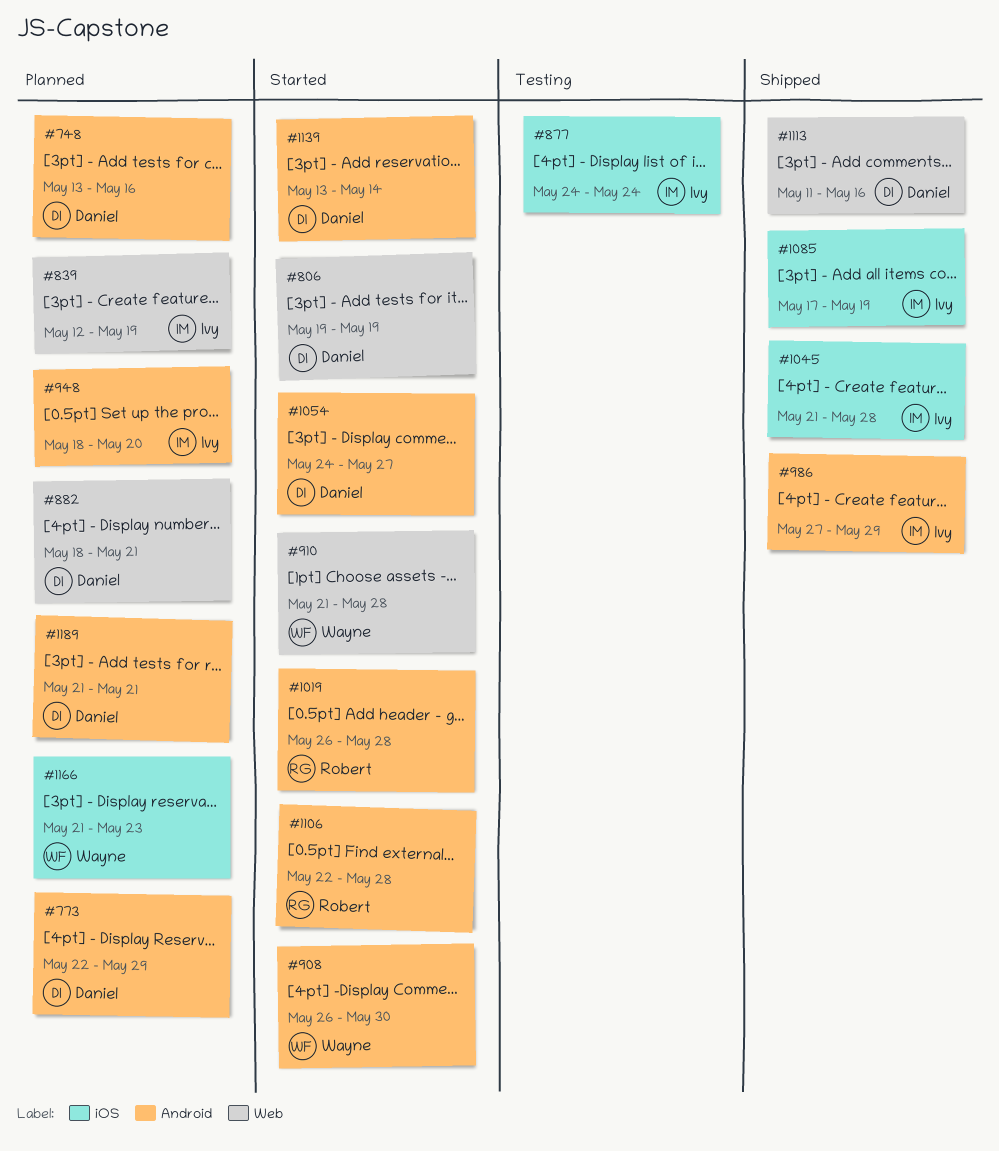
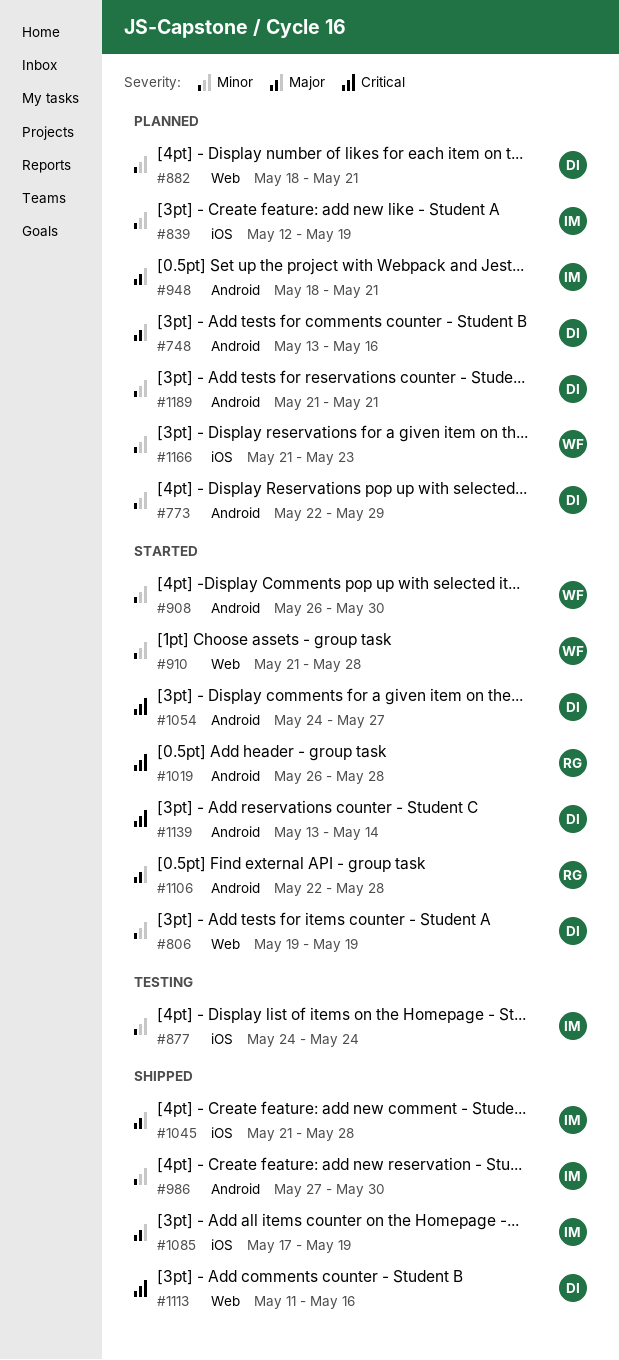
#839, label: Web -> iOS
#948, due: May 20 -> May 21
#986, due: May 29 -> May 30

